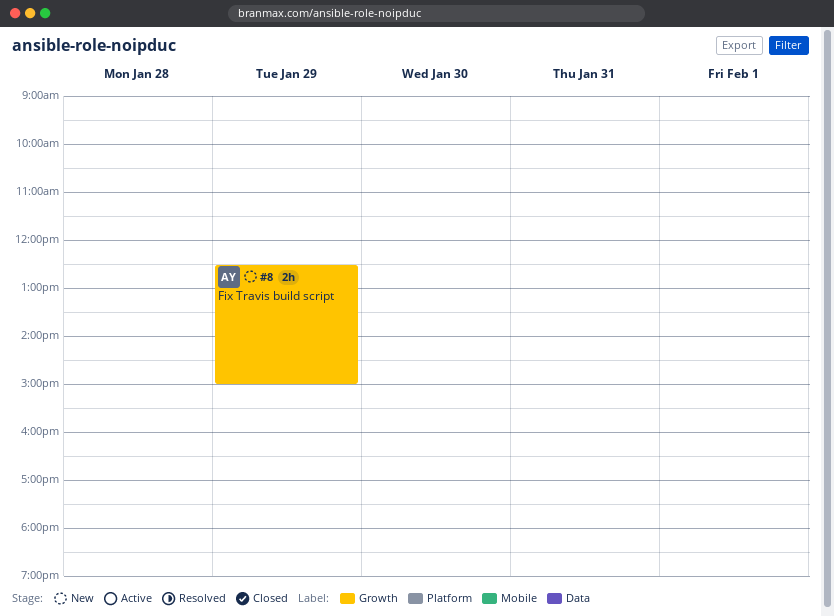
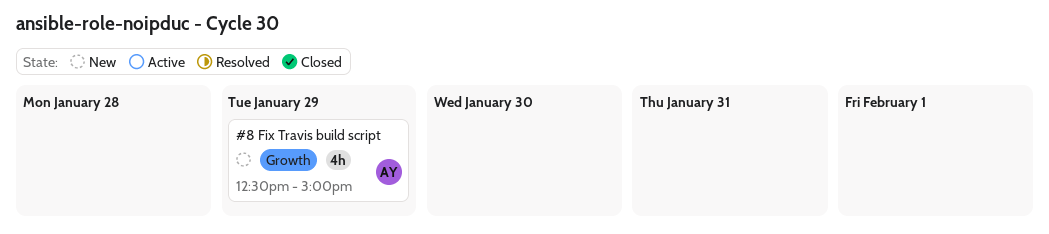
#8, estimate: 2h -> 4h

